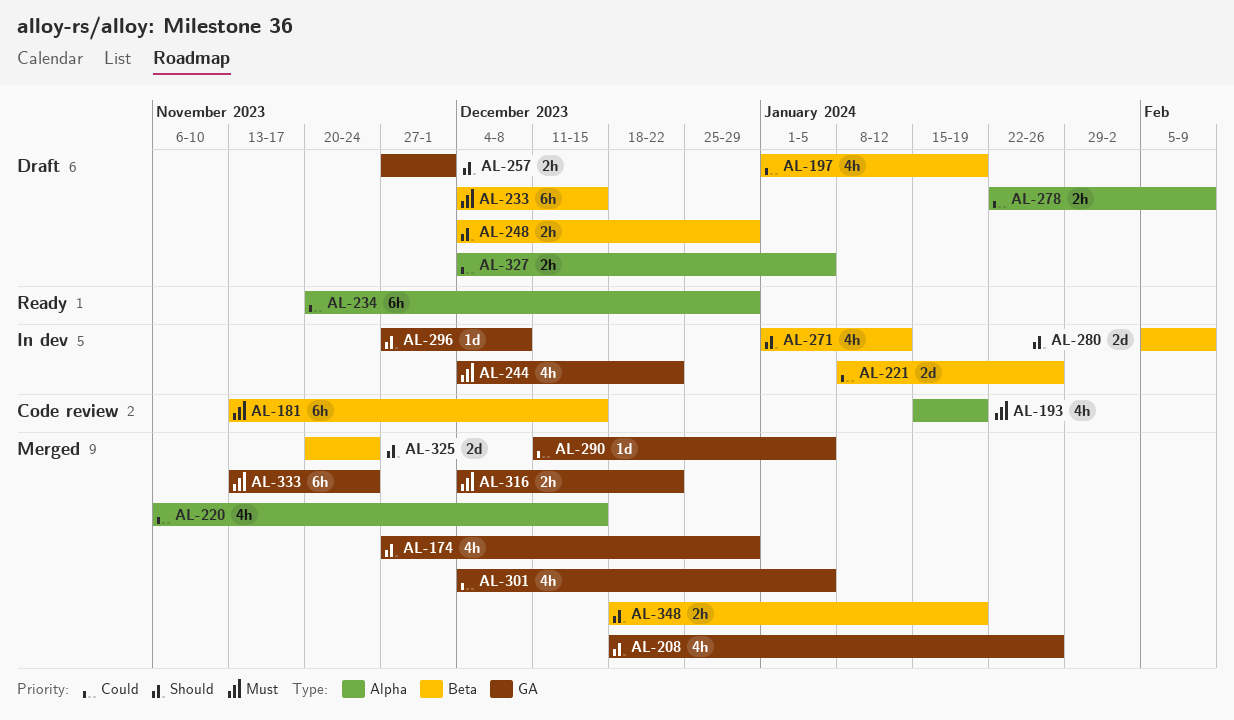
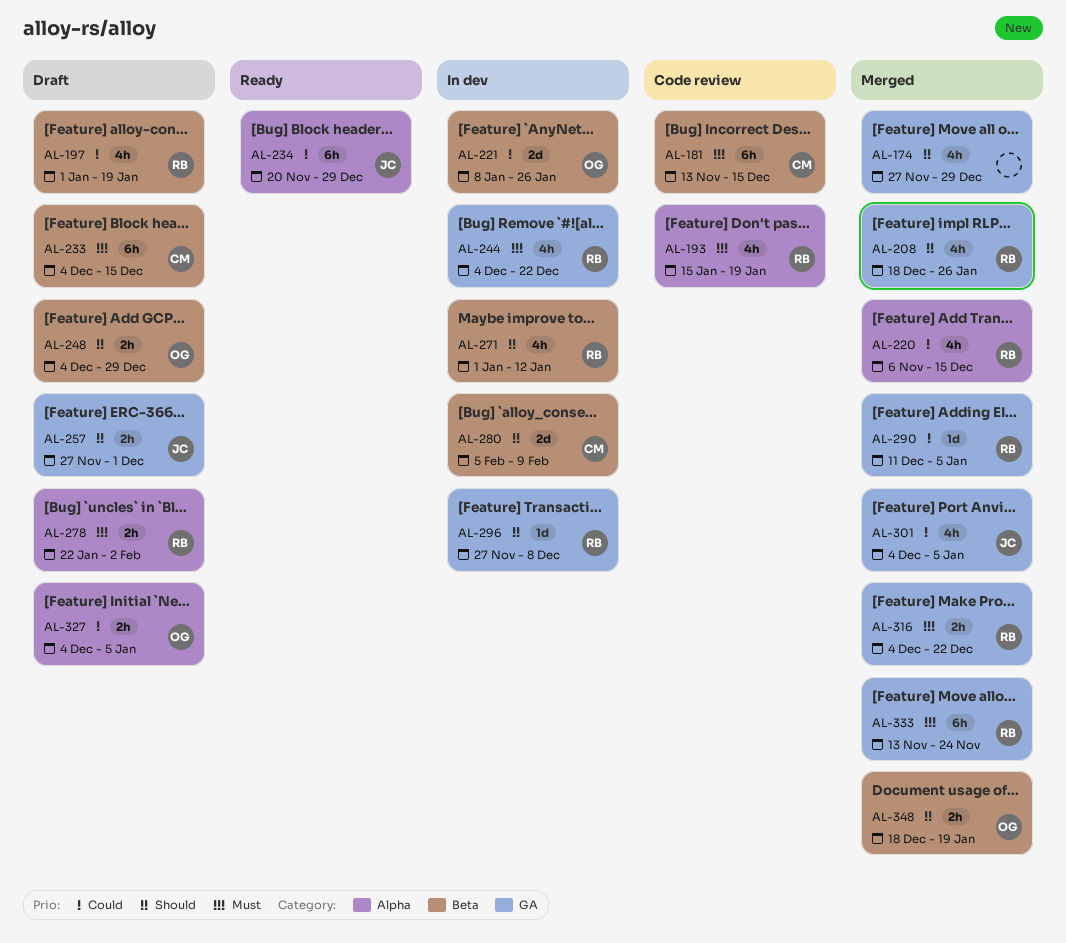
AL-278, priority: Could -> Must
AL-278, due: Feb 9 -> Feb 2
AL-325: present -> none

